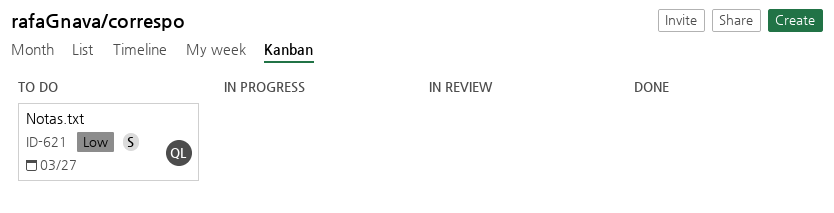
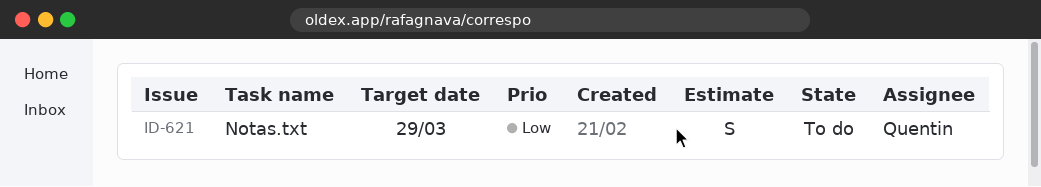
ID-621, due: Mar 27 -> Mar 29

